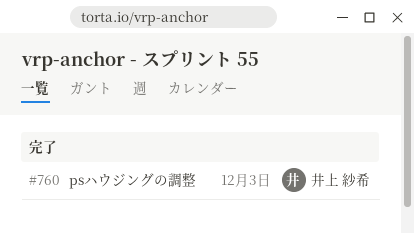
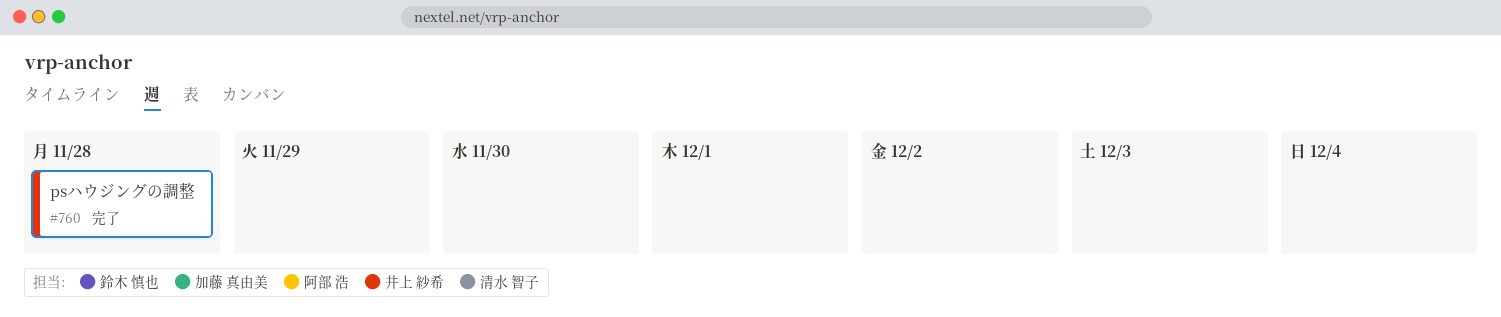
#760, due: Dec 3 -> Nov 28

